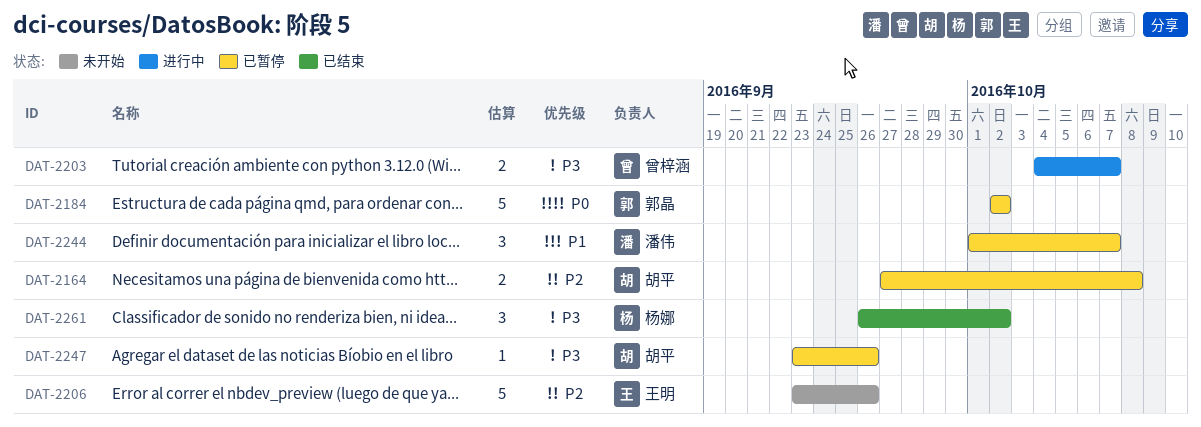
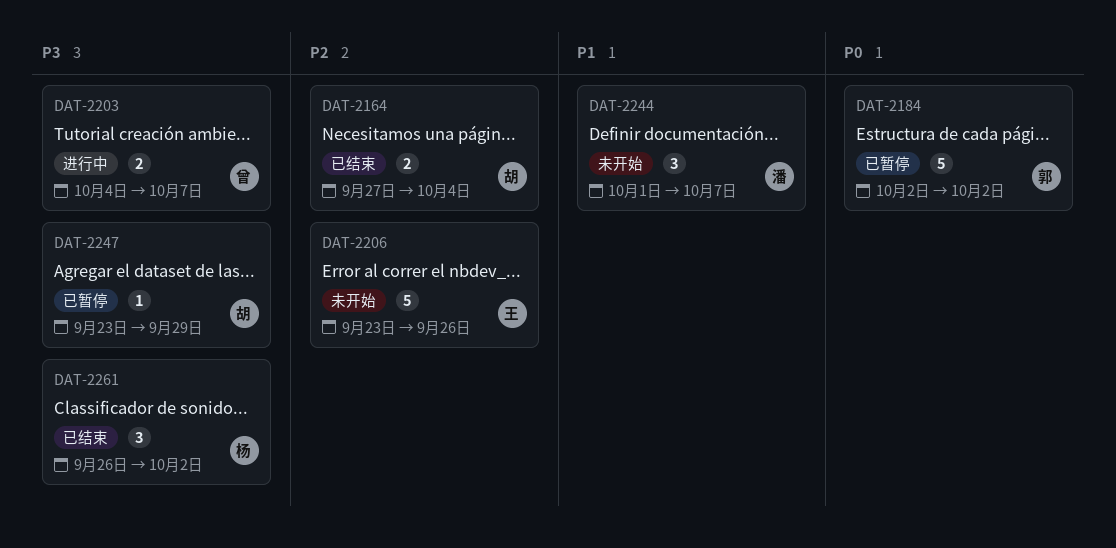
DAT-2164, status: 已暂停 -> 已结束
DAT-2164, due: Oct 8 -> Oct 4
DAT-2244, status: 已暂停 -> 未开始
DAT-2247, due: Sep 26 -> Sep 29

